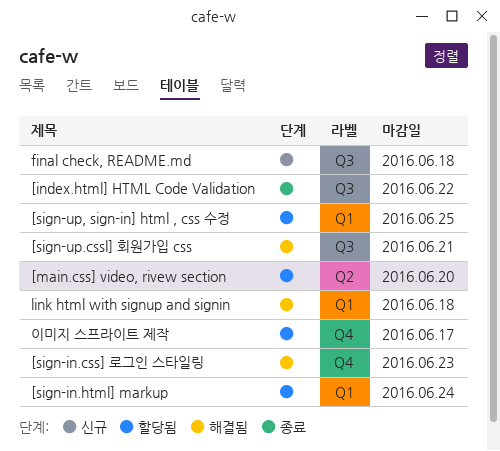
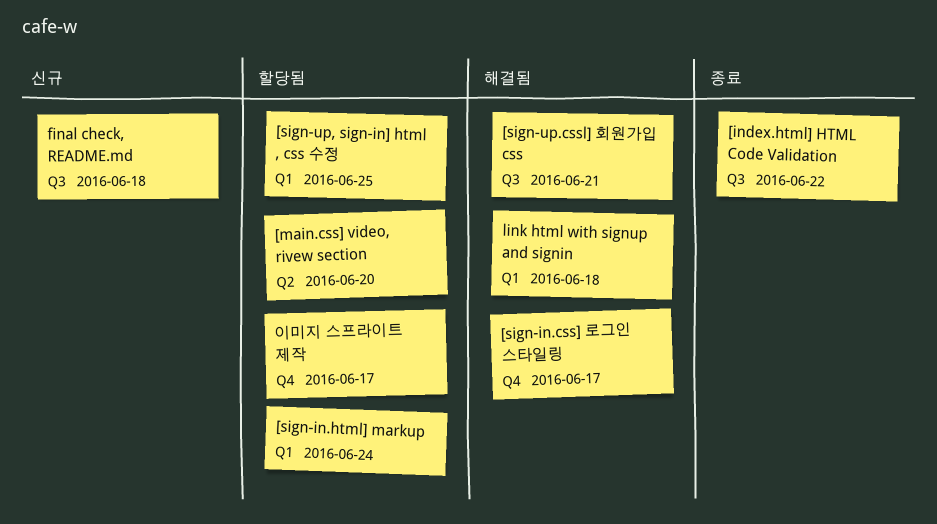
[sign-in.css] 로그인 스타일링, due: Jun 23 -> Jun 17

